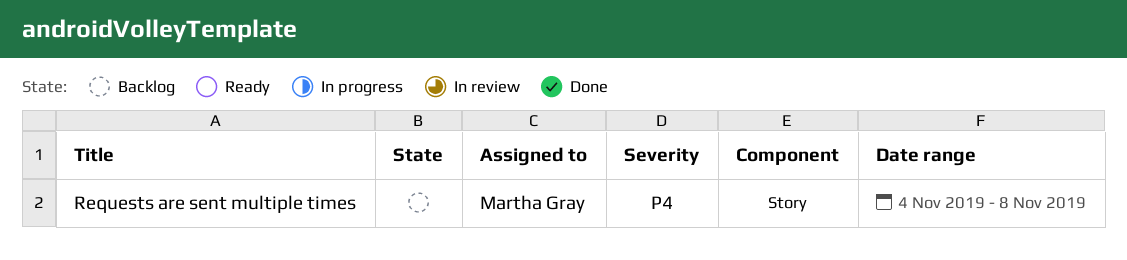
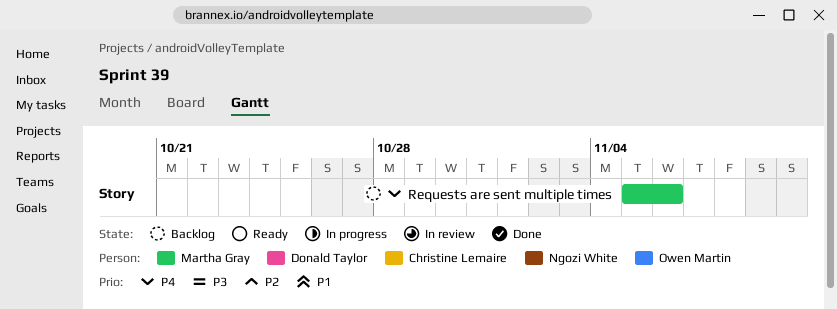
Requests are sent multiple times, start: Nov 4 -> Nov 5
Requests are sent multiple times, due: Nov 8 -> Nov 6

